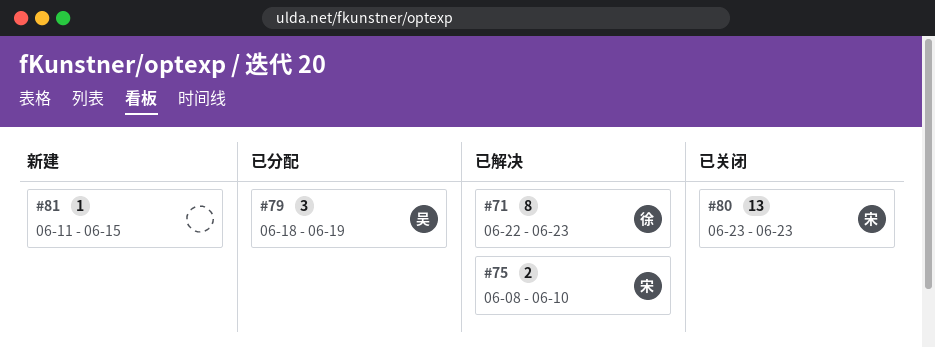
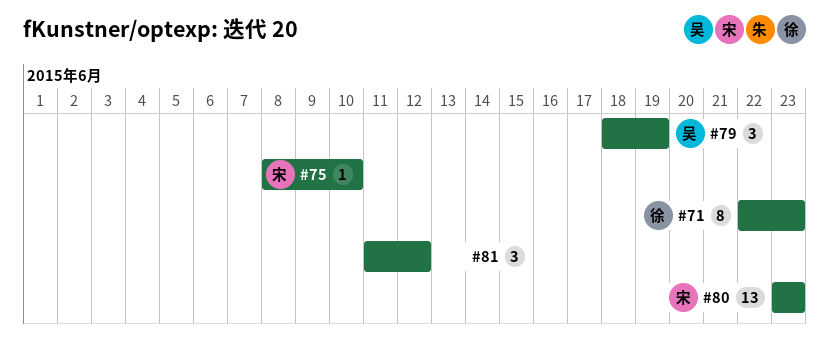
#75, estimate: 2 -> 1
#81, estimate: 1 -> 3
#81, due: Jun 15 -> Jun 12

